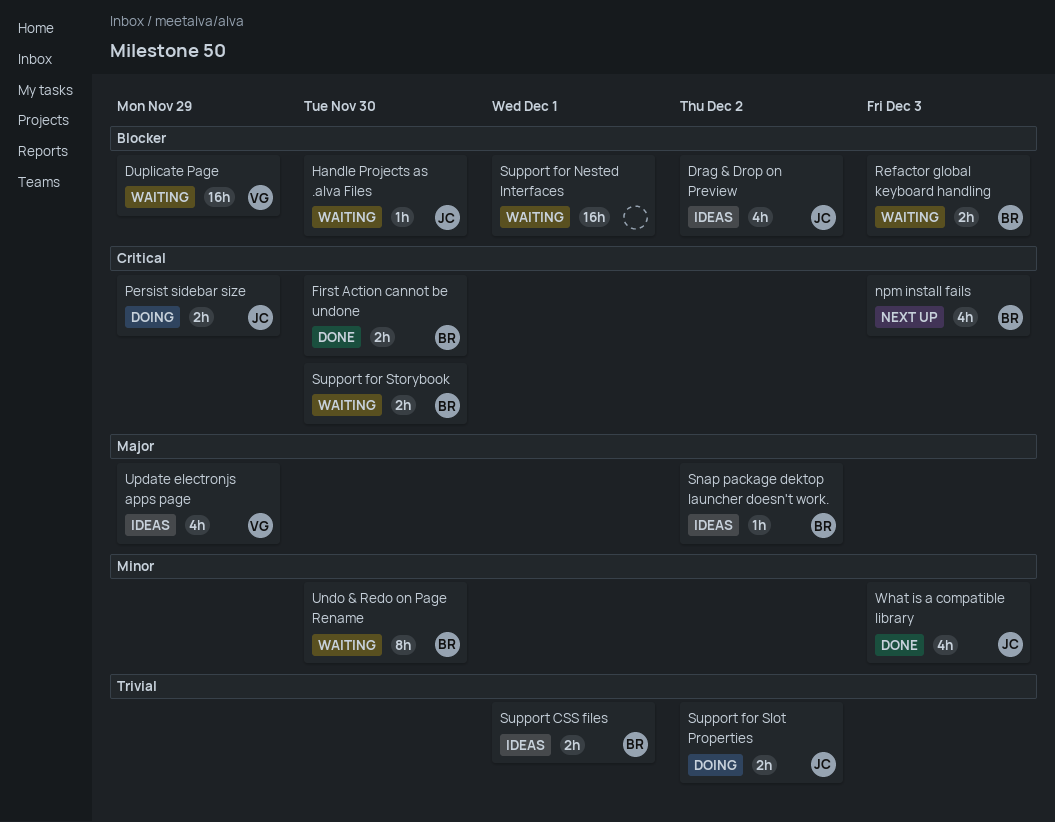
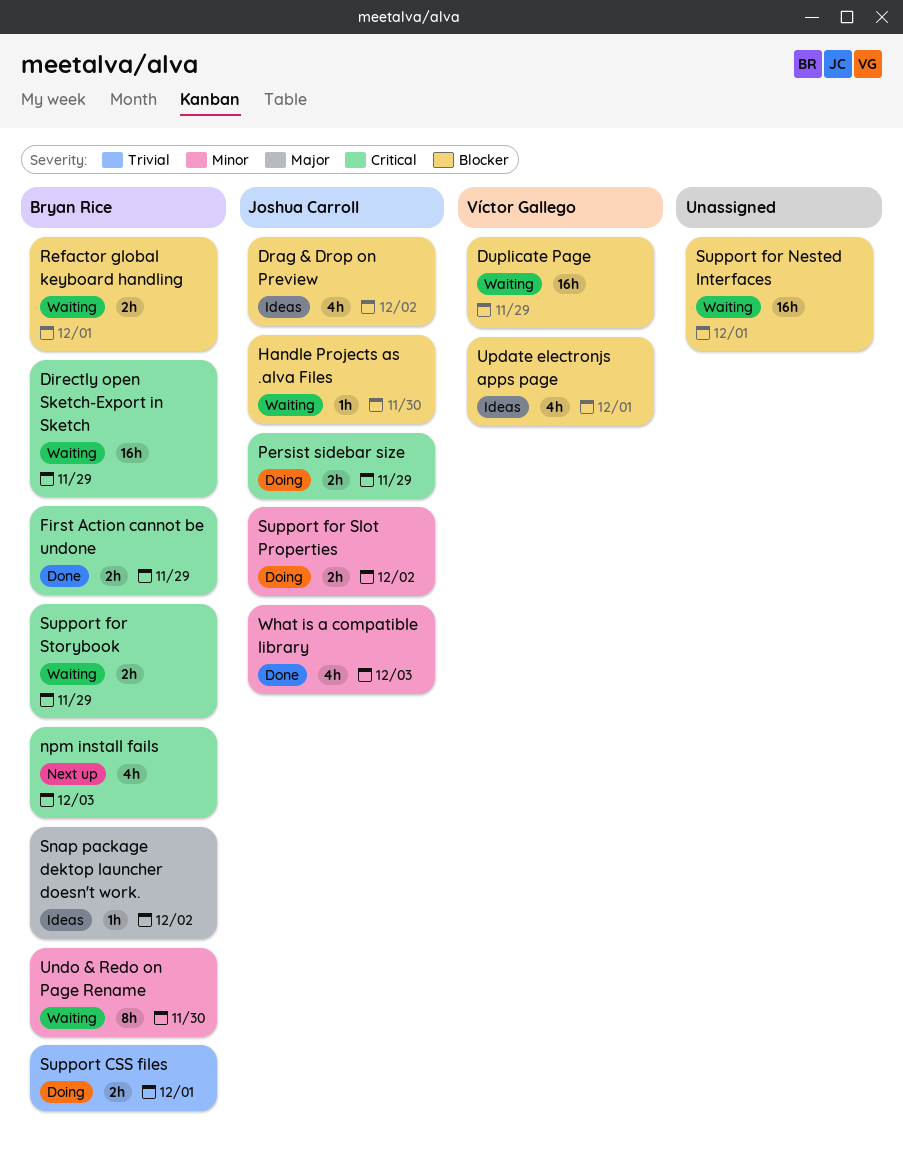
Directly open Sketch-Export in Sketch: none -> present
First Action cannot be undone, due: Nov 30 -> Nov 29
Refactor global keyboard handling, due: Dec 3 -> Dec 1
Support CSS files, status: Ideas -> Doing
Support for Slot Properties, priority: Trivial -> Minor
Support for Storybook, due: Nov 30 -> Nov 29
Update electronjs apps page, priority: Major -> Blocker
Update electronjs apps page, due: Nov 29 -> Dec 1

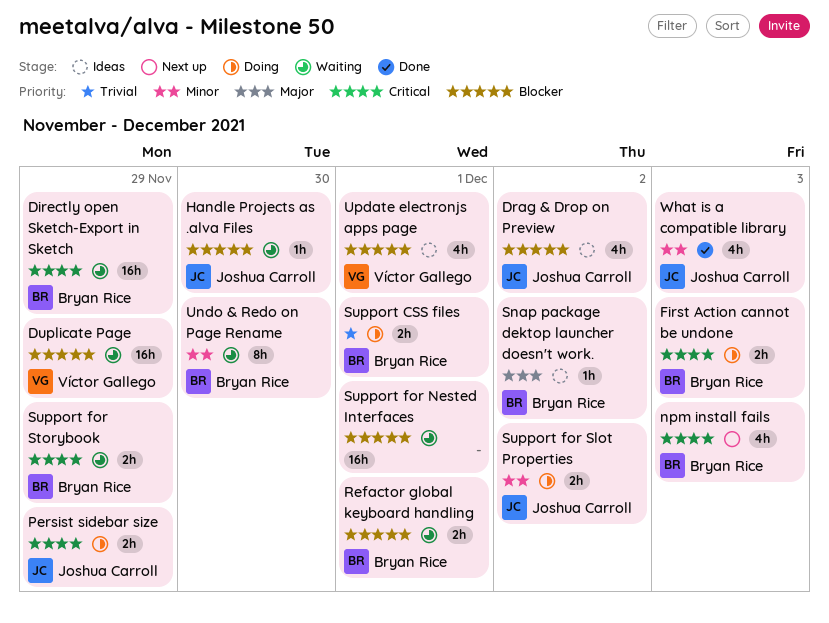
First Action cannot be undone, status: Done -> Doing
First Action cannot be undone, due: Nov 29 -> Dec 3

